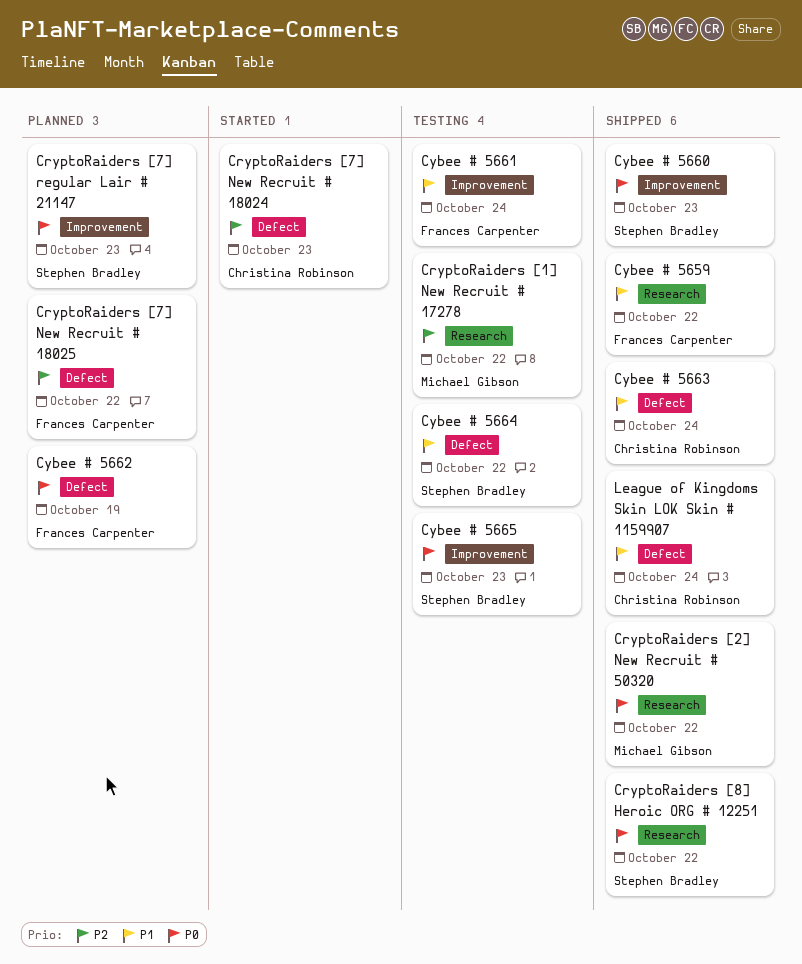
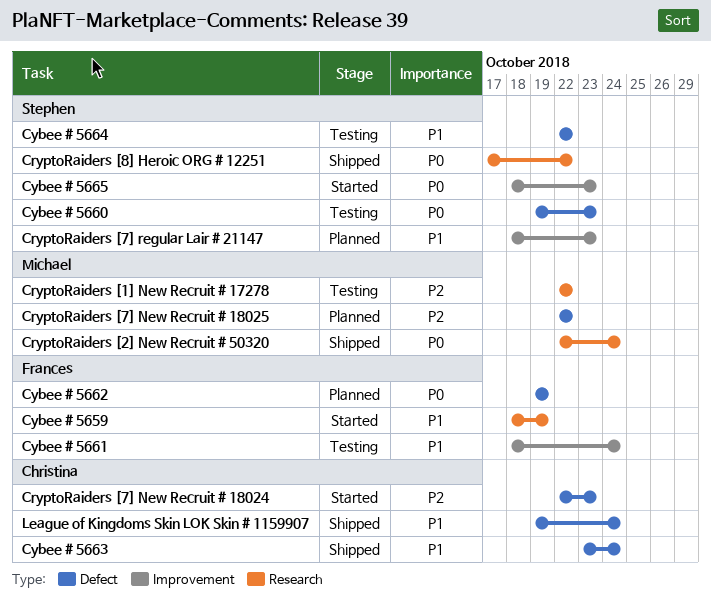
CryptoRaiders [2] New Recruit # 50320, due: Oct 22 -> Oct 24
CryptoRaiders [7] New Recruit # 18025, owner: Frances Carpenter -> Michael Gibson
CryptoRaiders [7] regular Lair # 21147, priority: P0 -> P1
Cybee # 5659, status: Shipped -> Started
Cybee # 5659, due: Oct 22 -> Oct 19
Cybee # 5660, status: Shipped -> Testing
Cybee # 5660, label: Improvement -> Defect
Cybee # 5665, status: Testing -> Started

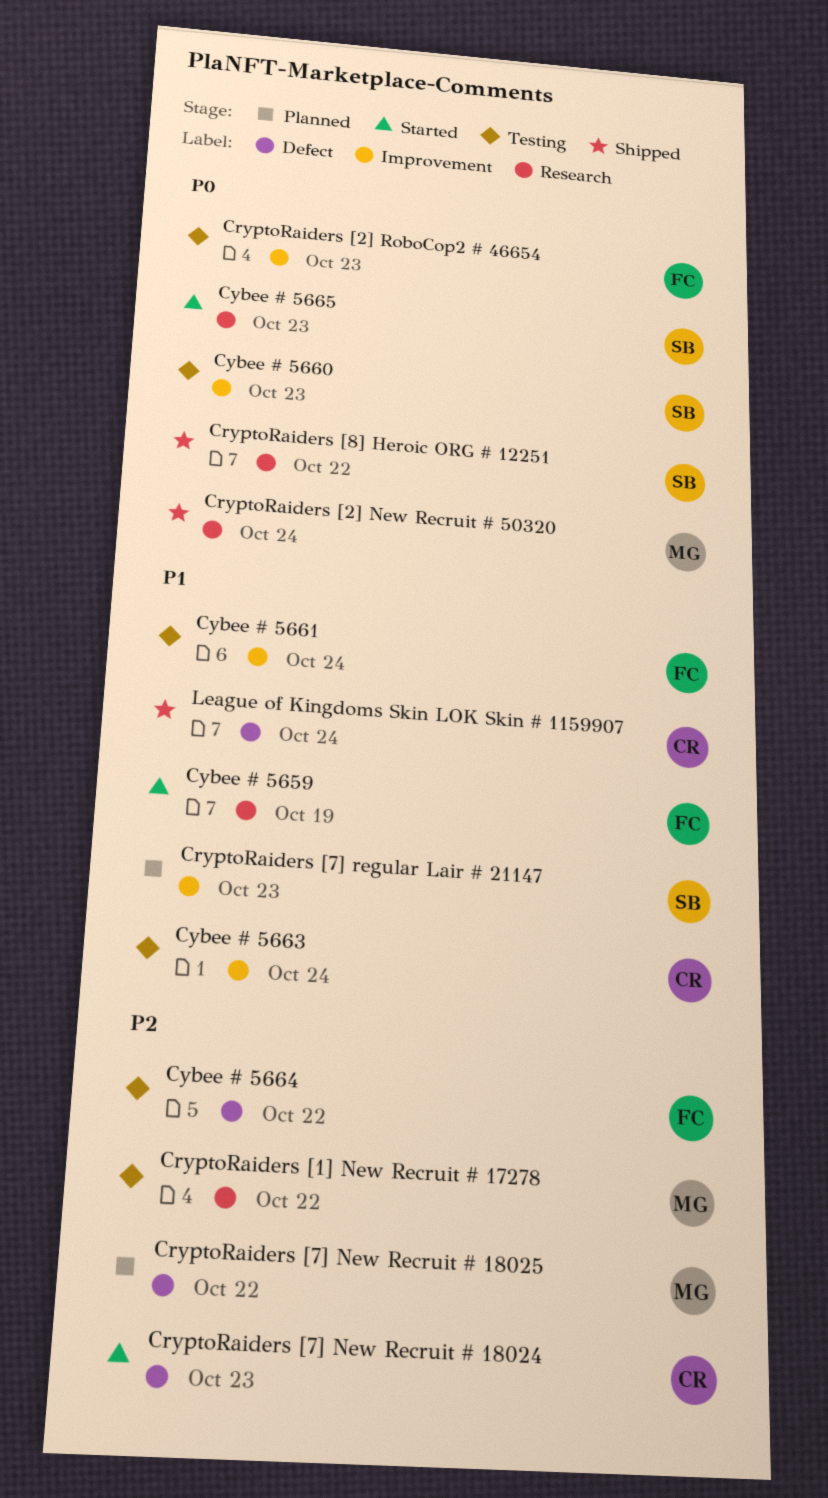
CryptoRaiders [2] RoboCop2 # 46654: none -> present
Cybee # 5660, label: Defect -> Improvement
Cybee # 5662: present -> none
Cybee # 5663, status: Shipped -> Testing
Cybee # 5663, label: Defect -> Improvement
Cybee # 5664, owner: Stephen -> Frances
Cybee # 5664, priority: P1 -> P2
Cybee # 5665, label: Improvement -> Research

